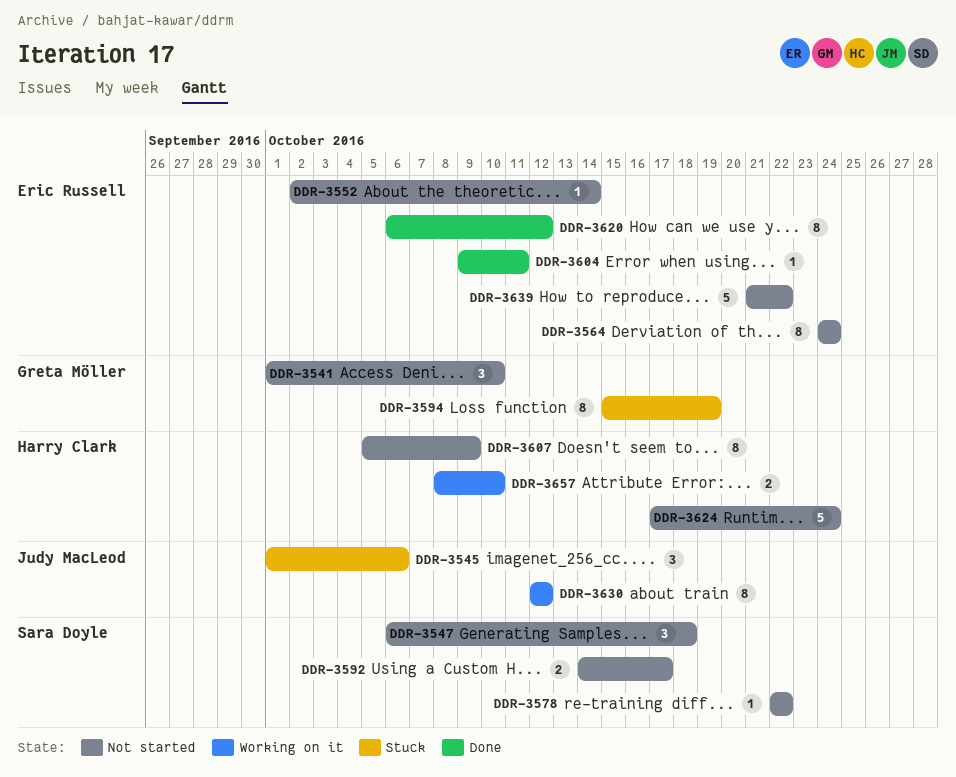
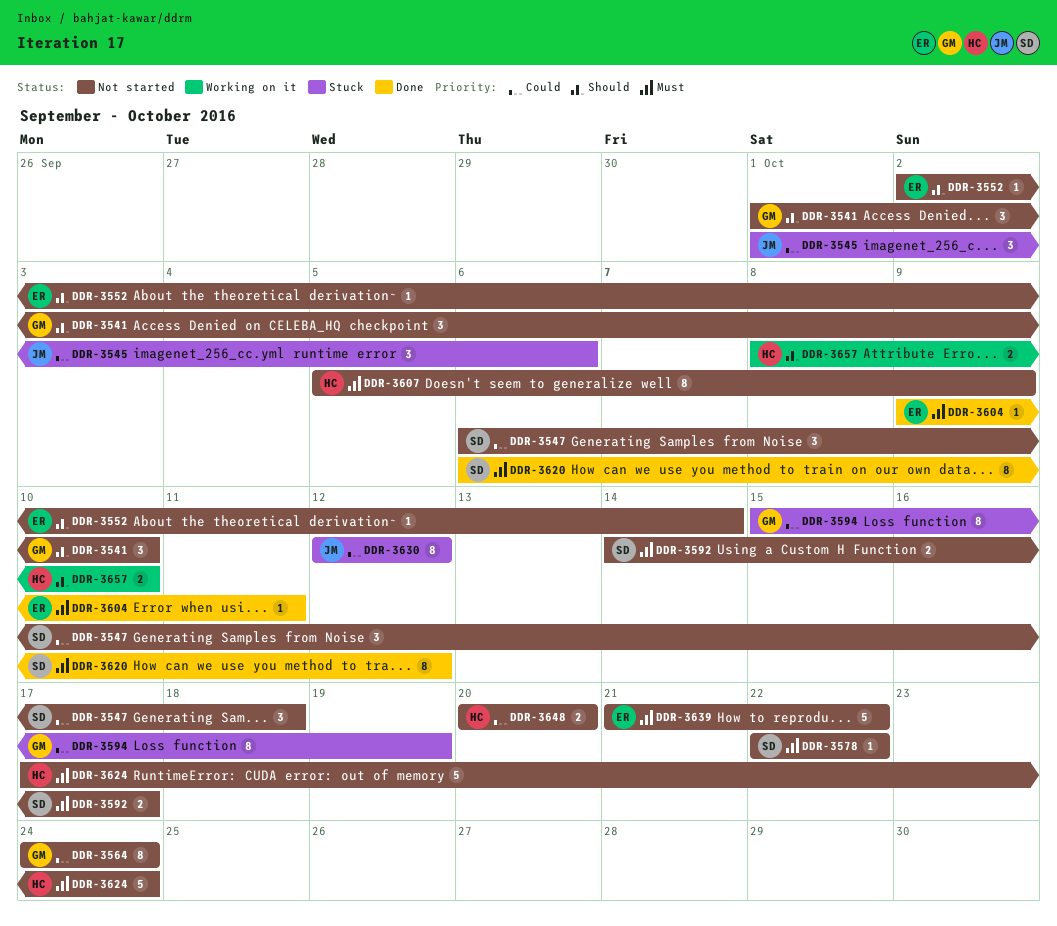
DDR-3564, owner: Eric Russell -> Greta Möller
DDR-3620, owner: Eric Russell -> Sara Doyle
DDR-3630, status: Working on it -> Stuck
DDR-3648: none -> present

